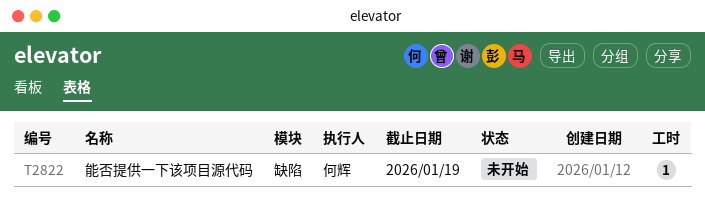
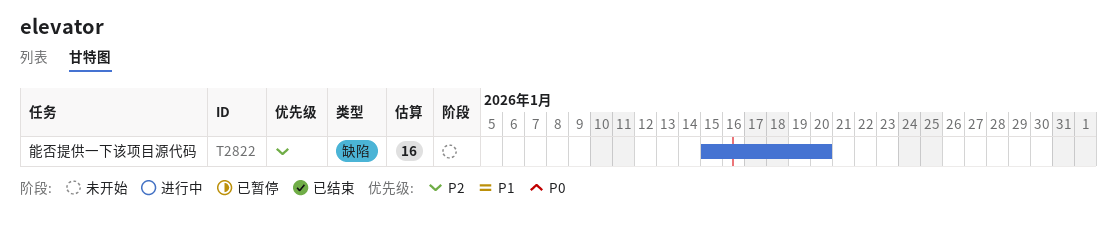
T2822, estimate: 1 -> 16
T2822, due: Jan 19 -> Jan 20

